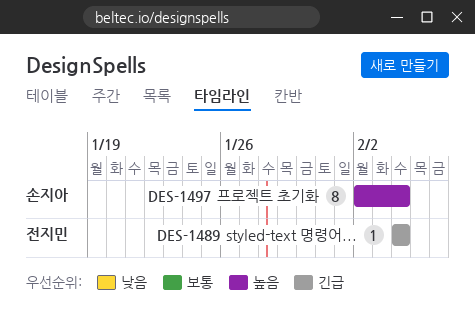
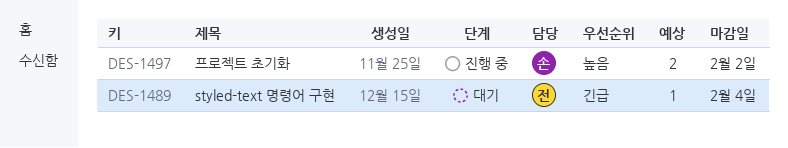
DES-1497, estimate: 8 -> 2
DES-1497, due: Feb 4 -> Feb 2

